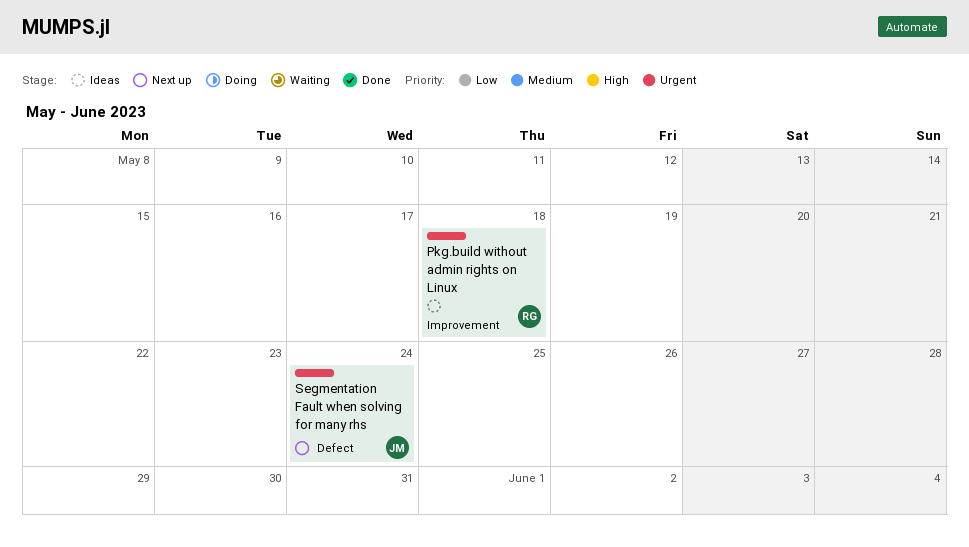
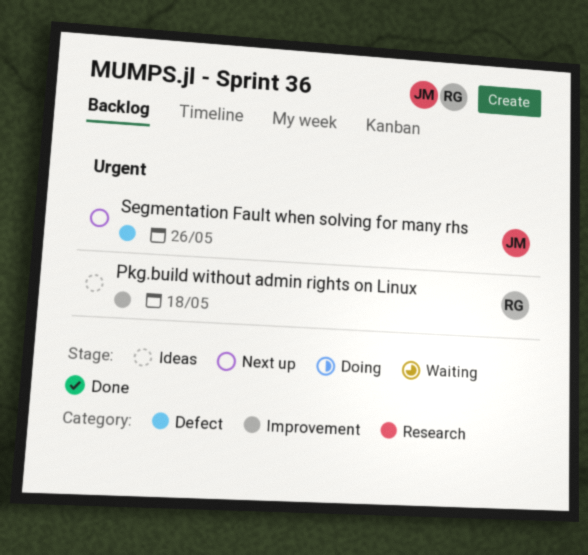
Segmentation Fault when solving for many rhs, due: May 24 -> May 26

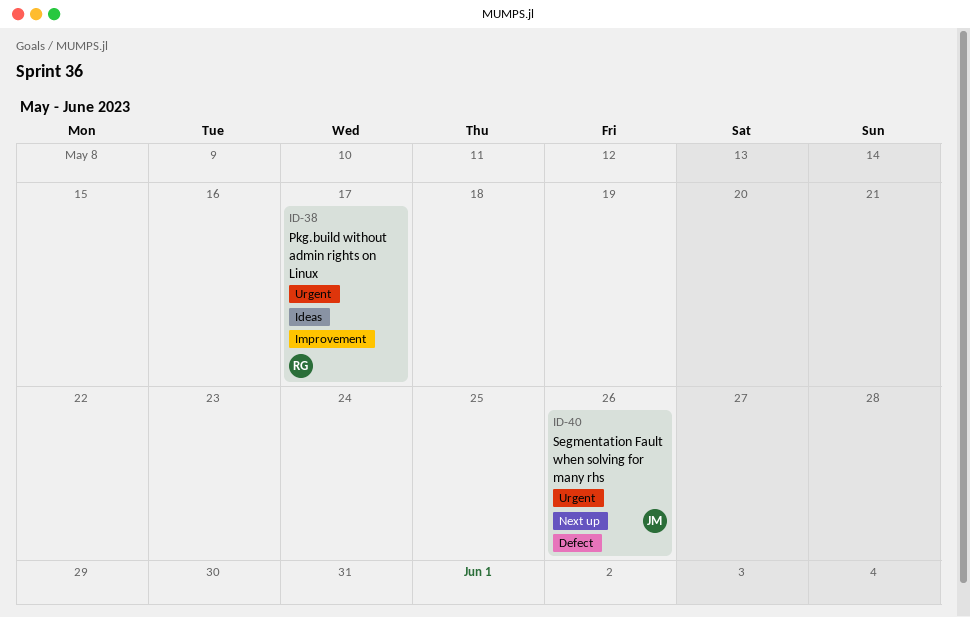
Pkg.build without admin rights on Linux, due: May 18 -> May 17

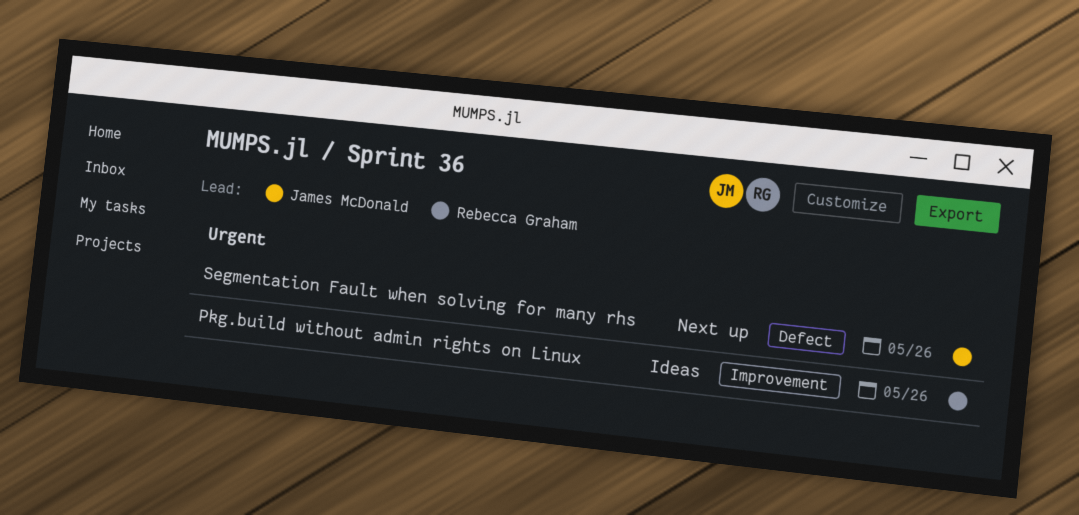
Pkg.build without admin rights on Linux, due: May 17 -> May 26

